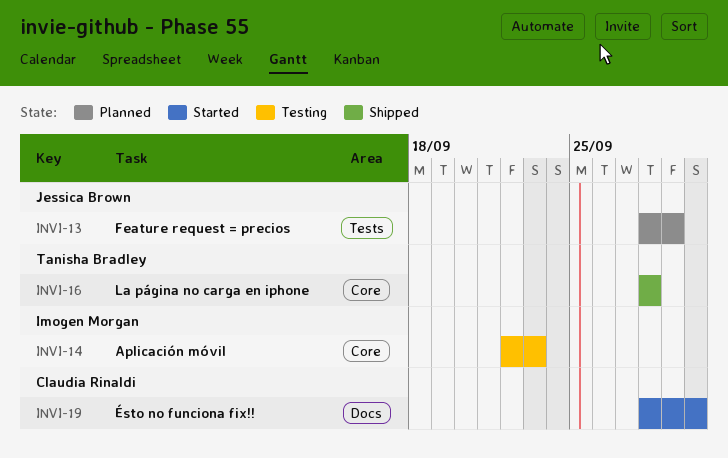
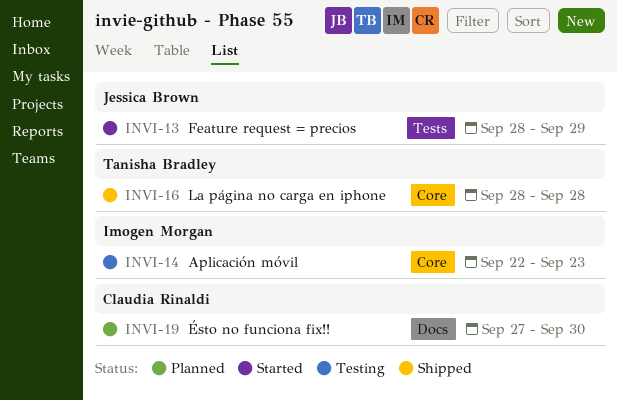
INVI-13, status: Planned -> Started
INVI-19, status: Started -> Planned
INVI-19, start: Sep 28 -> Sep 27

